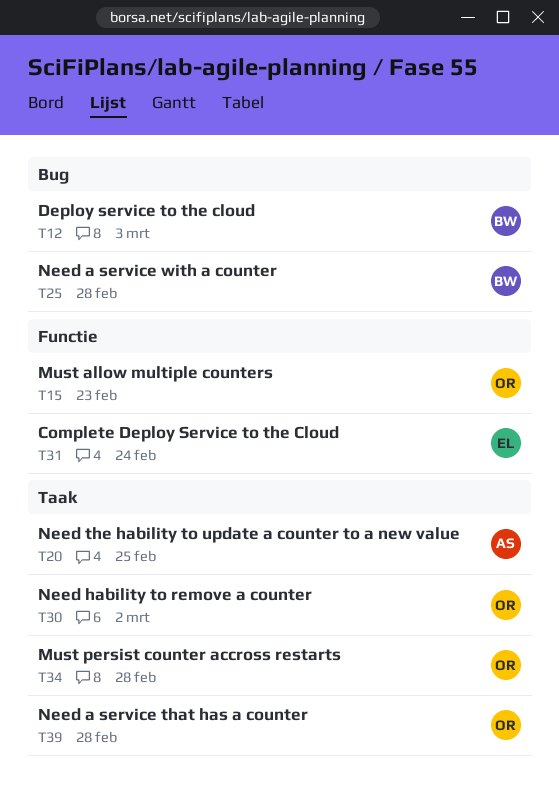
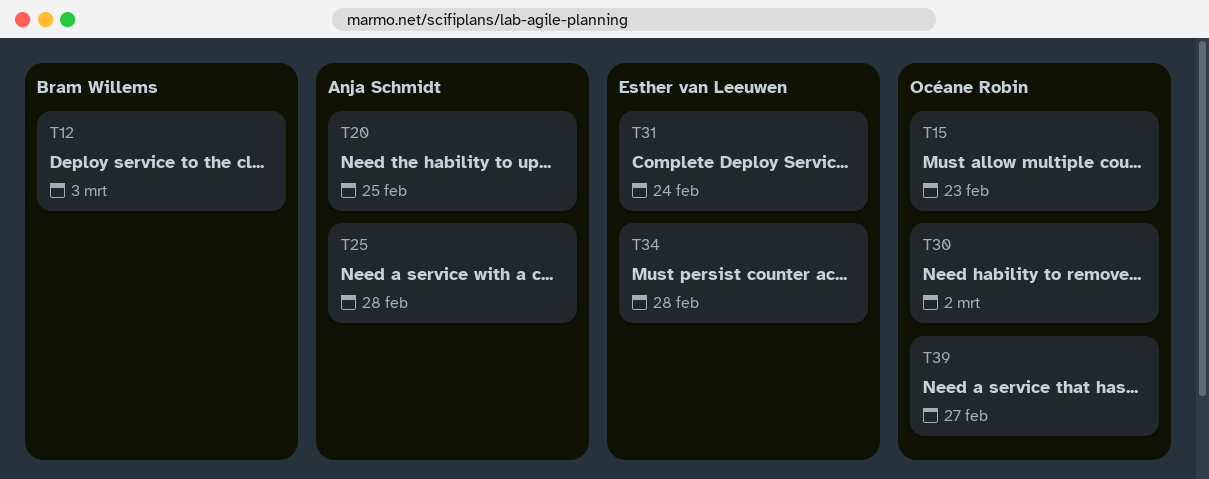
T25, owner: Bram Willems -> Anja Schmidt
T34, owner: Océane Robin -> Esther van Leeuwen
T39, due: Feb 28 -> Feb 27

